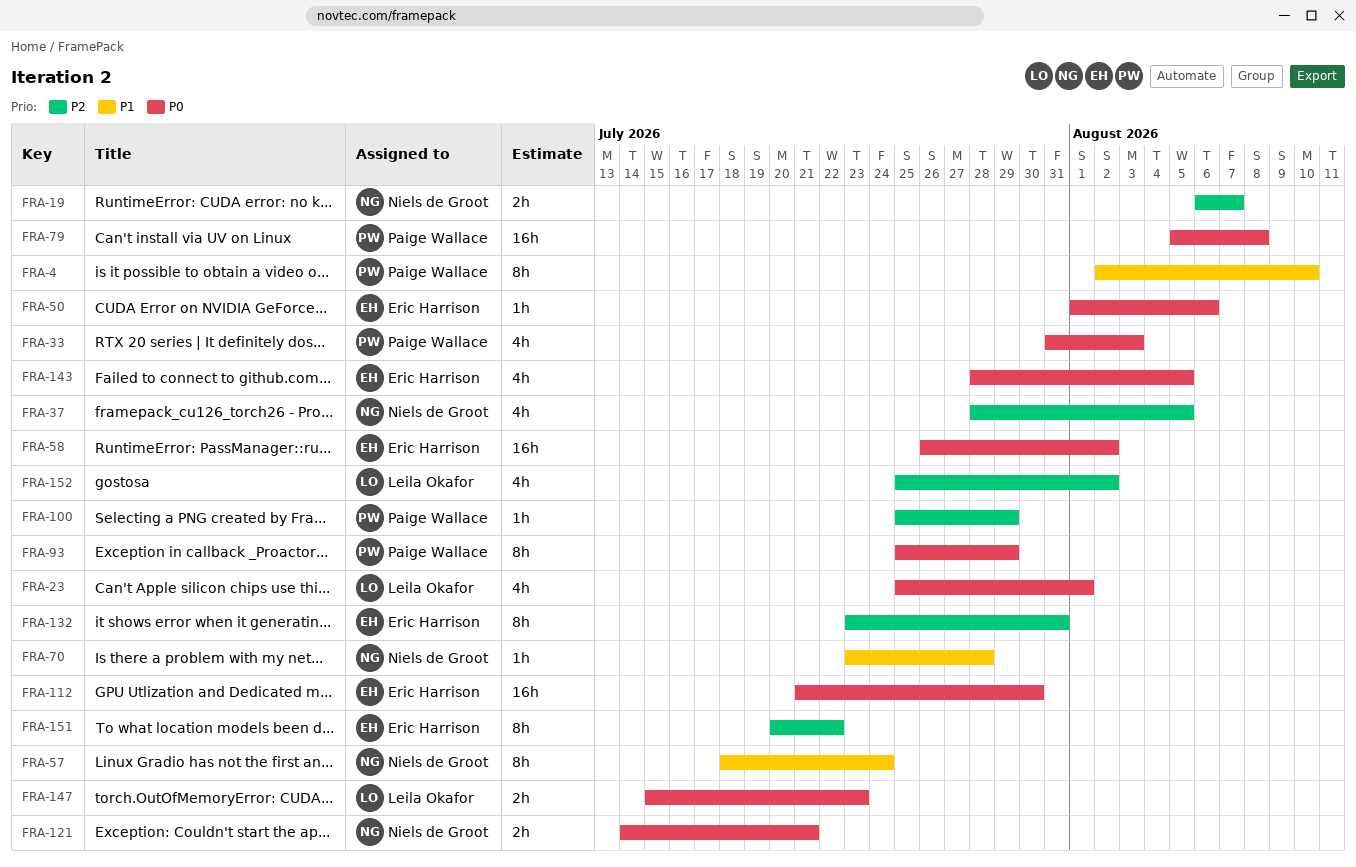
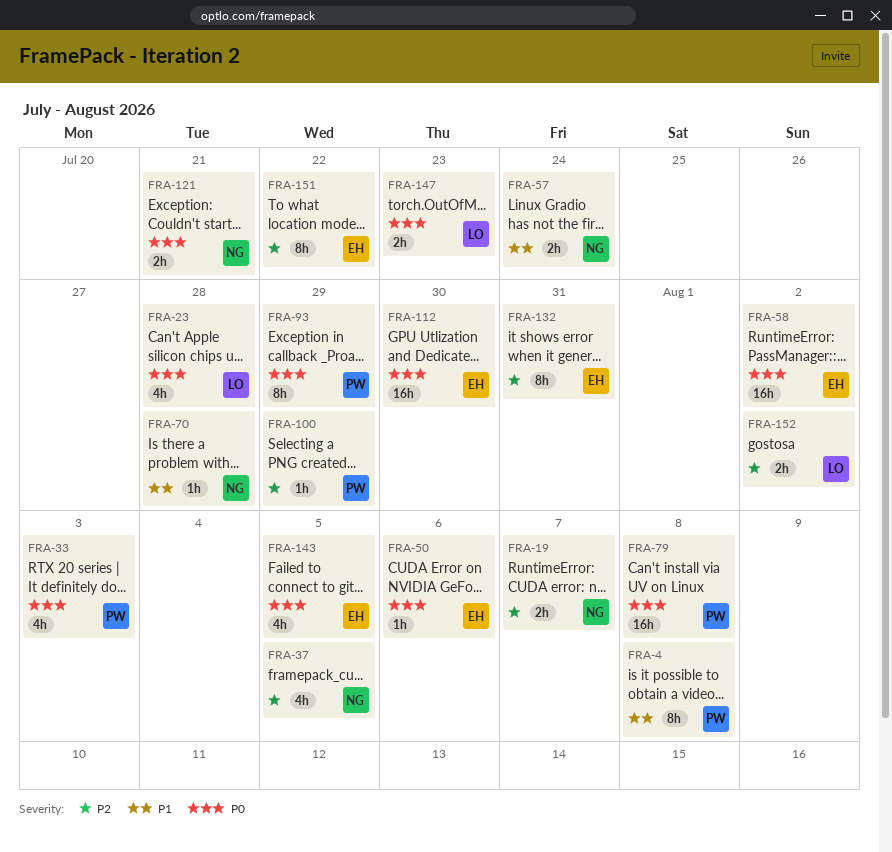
FRA-4, due: Aug 10 -> Aug 8
FRA-23, due: Aug 1 -> Jul 28
FRA-57, estimate: 8h -> 2h
FRA-152, estimate: 4h -> 2h

